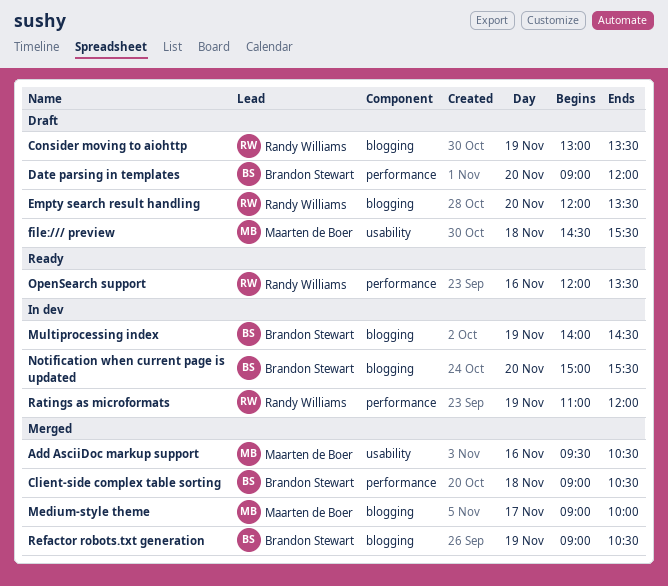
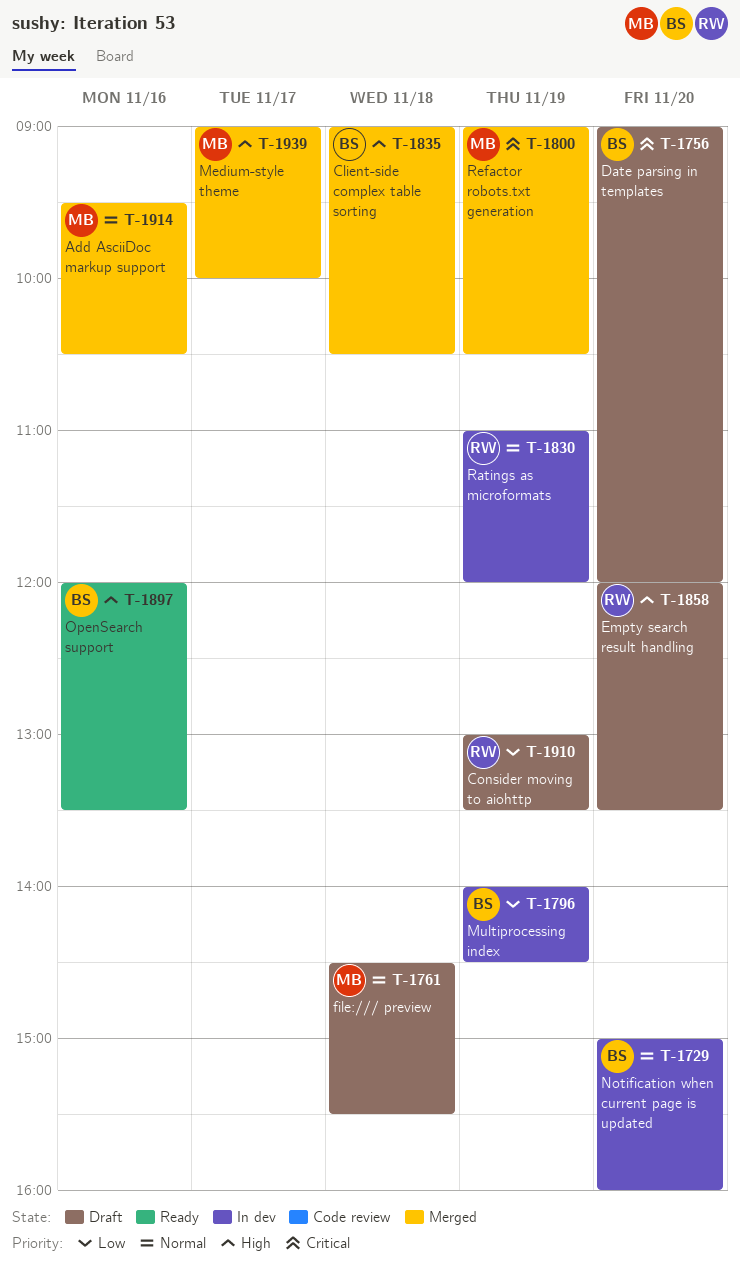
Notification when current page is updated, ends: 15:30 -> 16:00
OpenSearch support, owner: Randy Williams -> Brandon Stewart
Refactor robots.txt generation, owner: Brandon Stewart -> Maarten de Boer

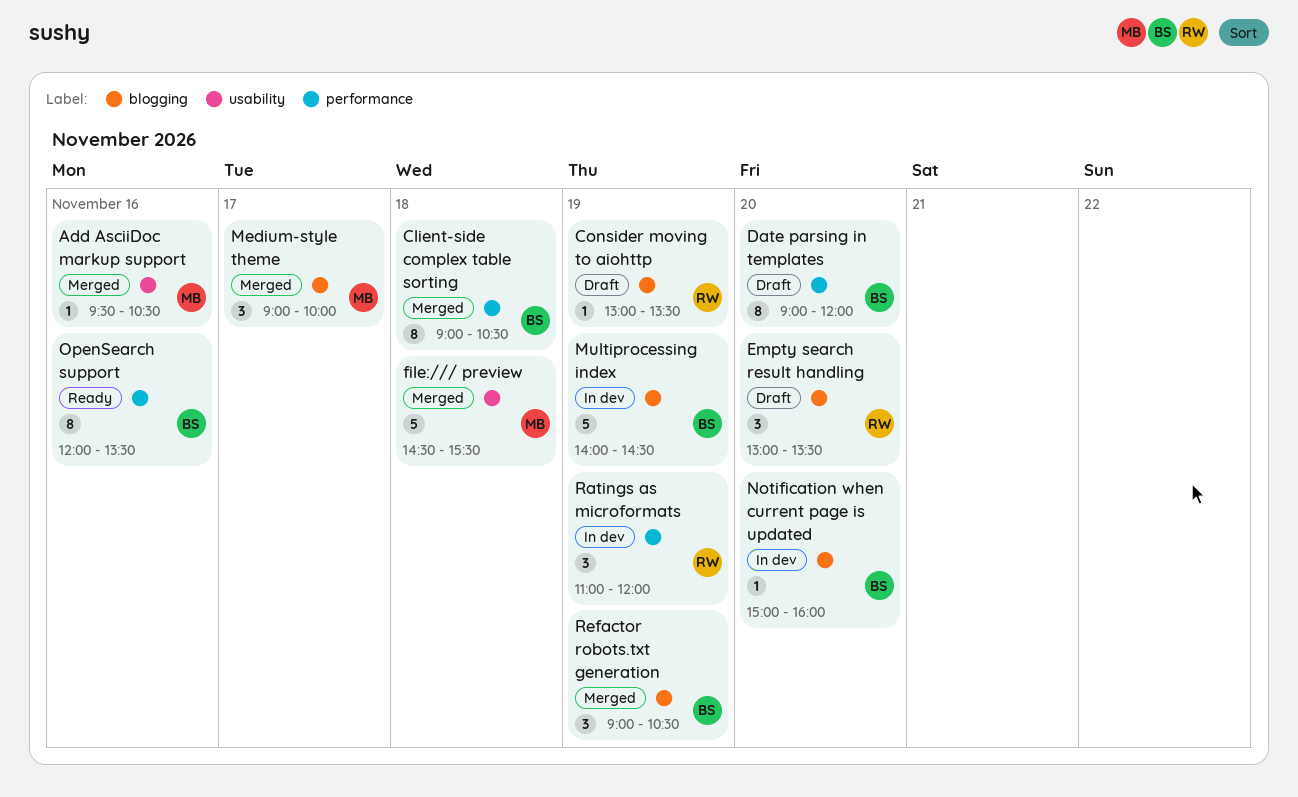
Empty search result handling, begins: 12:00 -> 13:00
file:/// preview, status: Draft -> Merged
Refactor robots.txt generation, owner: MB -> BS

